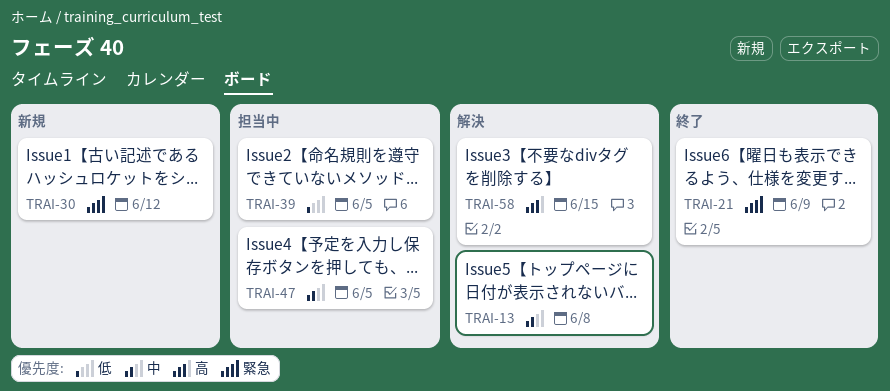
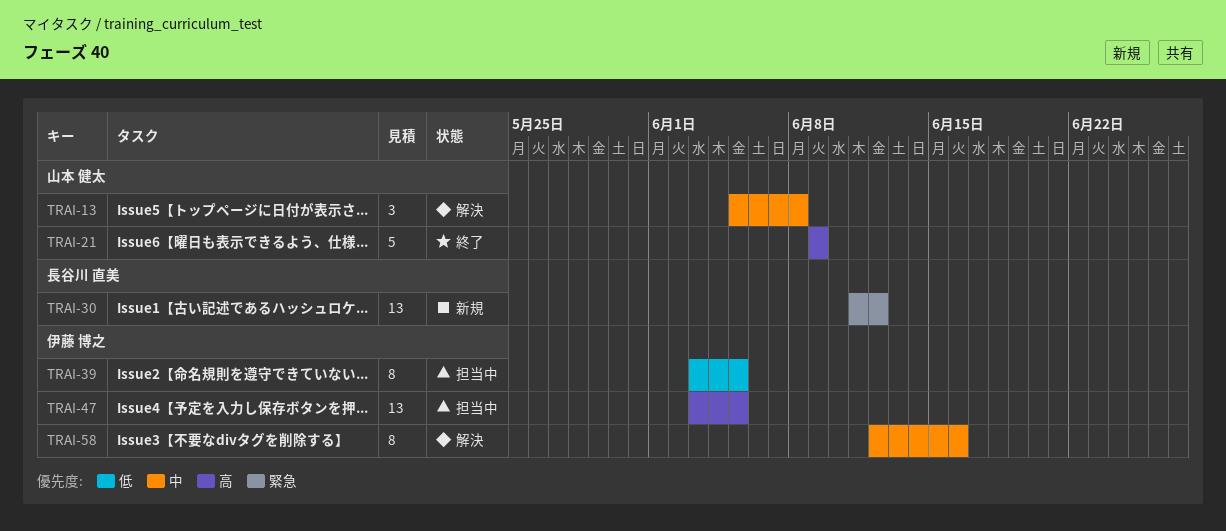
TRAI-21, priority: 緊急 -> 高
TRAI-47, priority: 中 -> 高
TRAI-58, priority: 高 -> 中
TRAI-58, due: Jun 15 -> Jun 16

